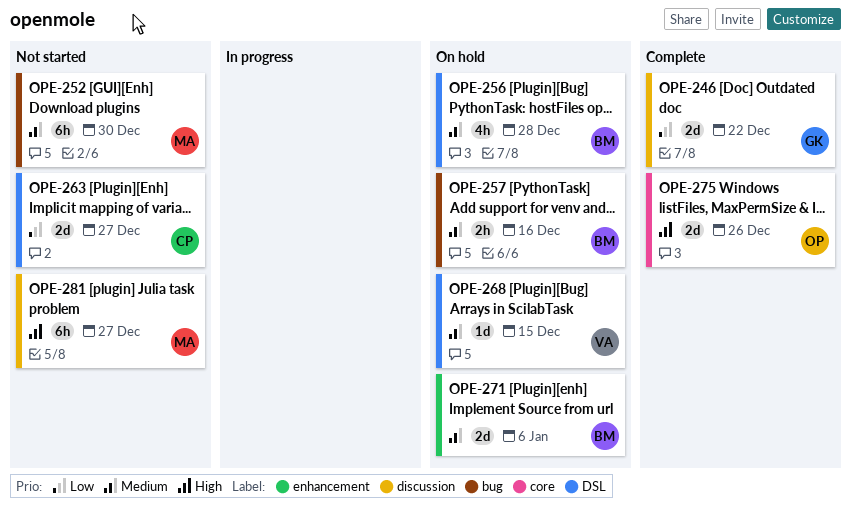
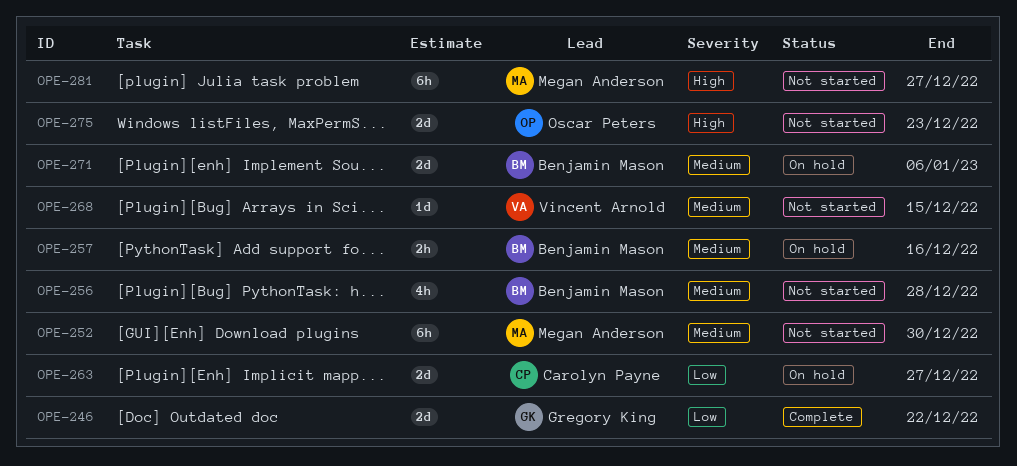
OPE-256, status: On hold -> Not started
OPE-263, status: Not started -> On hold
OPE-268, status: On hold -> Not started
OPE-275, status: Complete -> Not started
OPE-275, due: Dec 26 -> Dec 23

